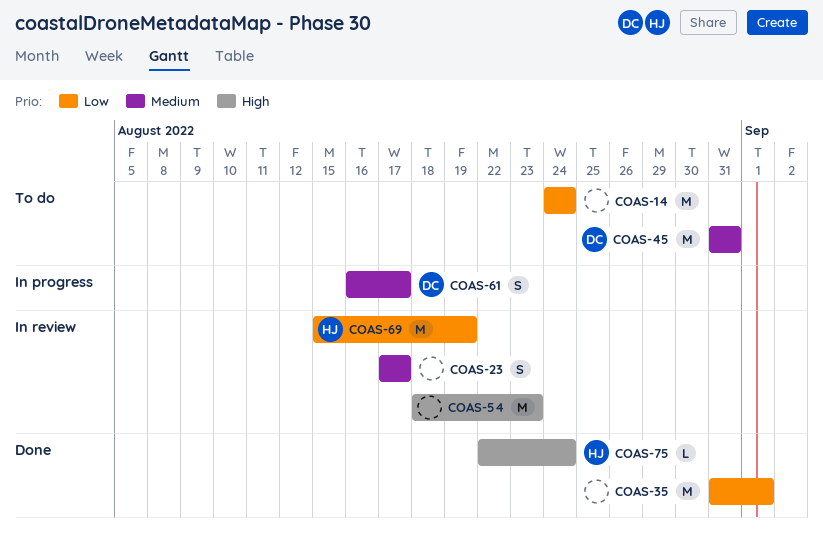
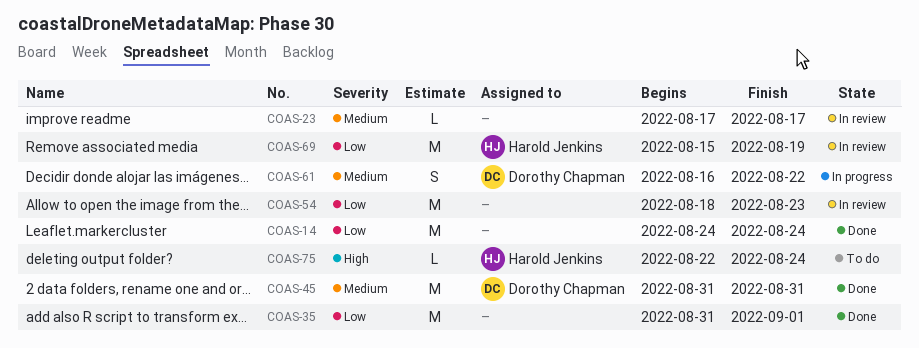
COAS-14, status: To do -> Done
COAS-23, estimate: S -> L
COAS-45, status: To do -> Done
COAS-54, priority: High -> Low
COAS-61, due: Aug 17 -> Aug 22
COAS-75, status: Done -> To do

